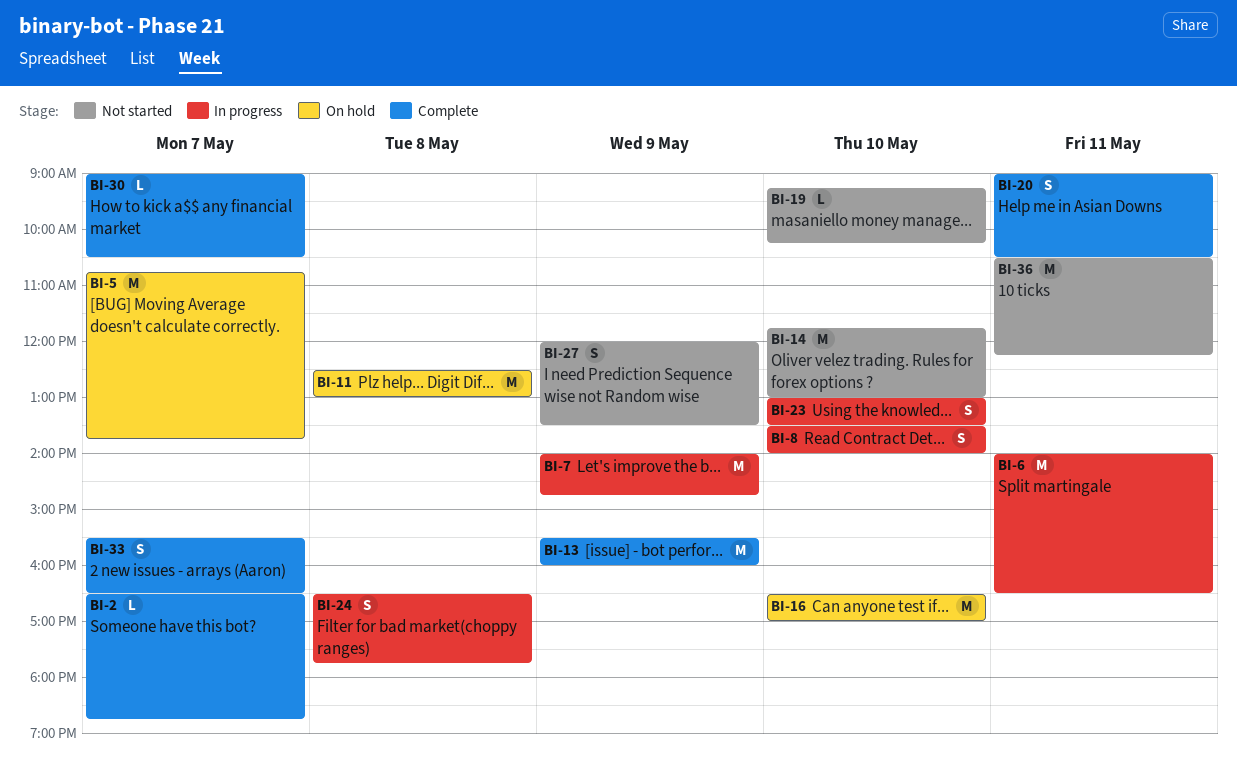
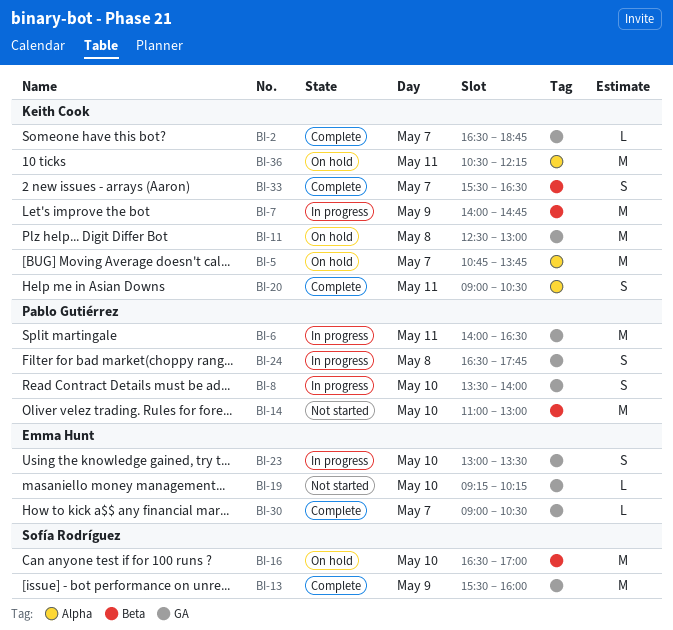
BI-14, begins: 11:45 -> 11:00
BI-27: present -> none
BI-36, status: Not started -> On hold

